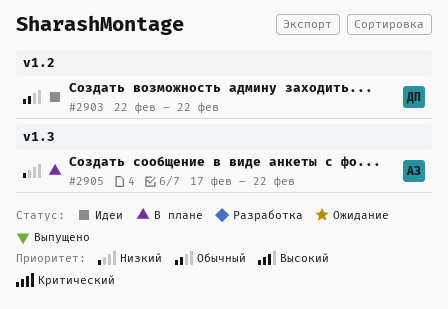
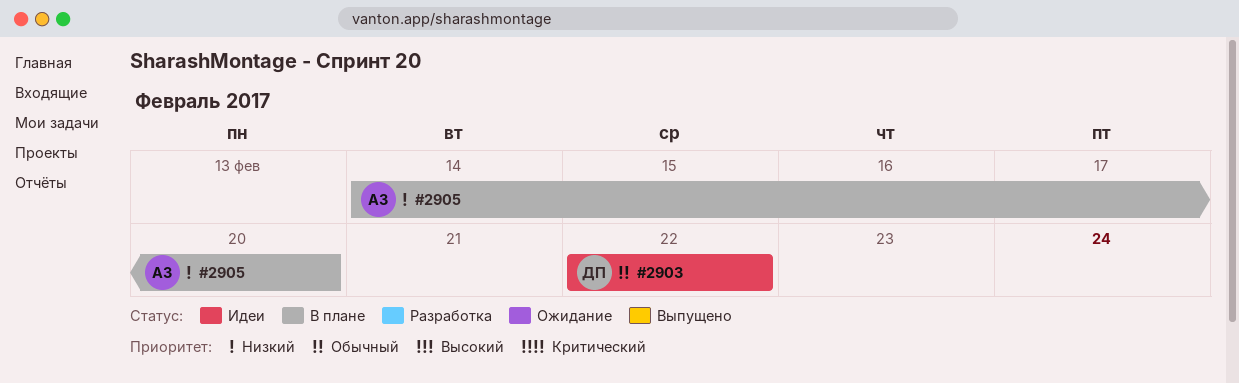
#2905, start: Feb 17 -> Feb 14
#2905, due: Feb 22 -> Feb 20

